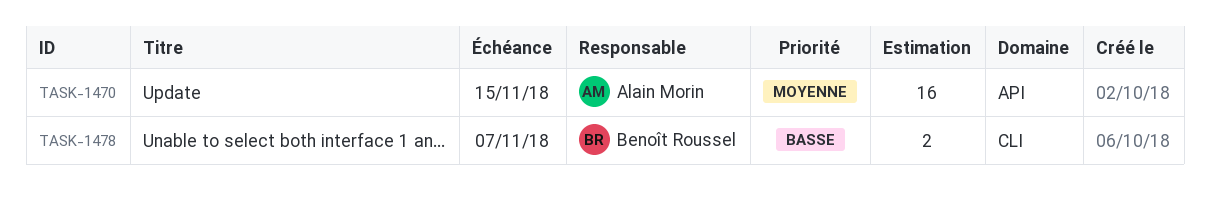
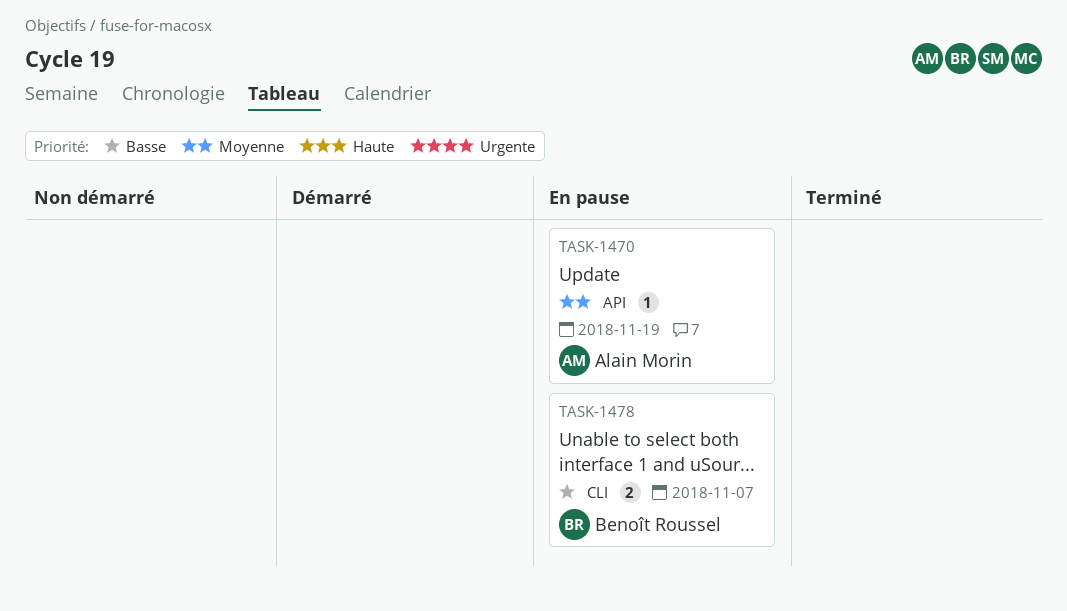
TASK-1470, estimate: 16 -> 1
TASK-1470, due: Nov 15 -> Nov 19

